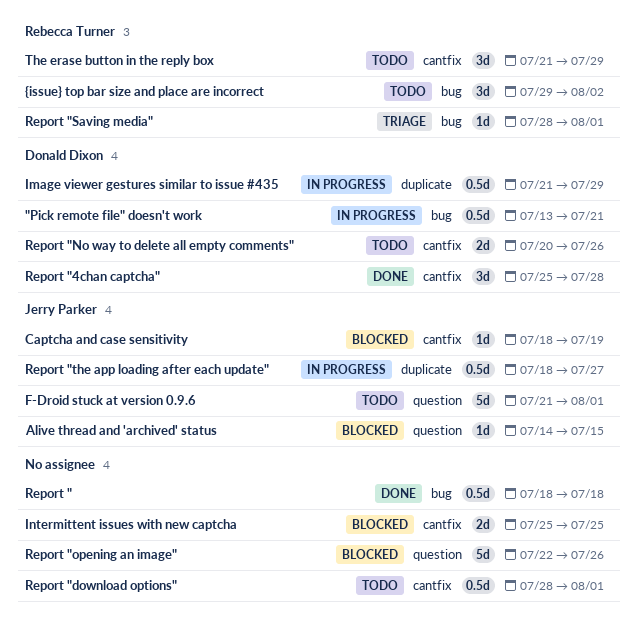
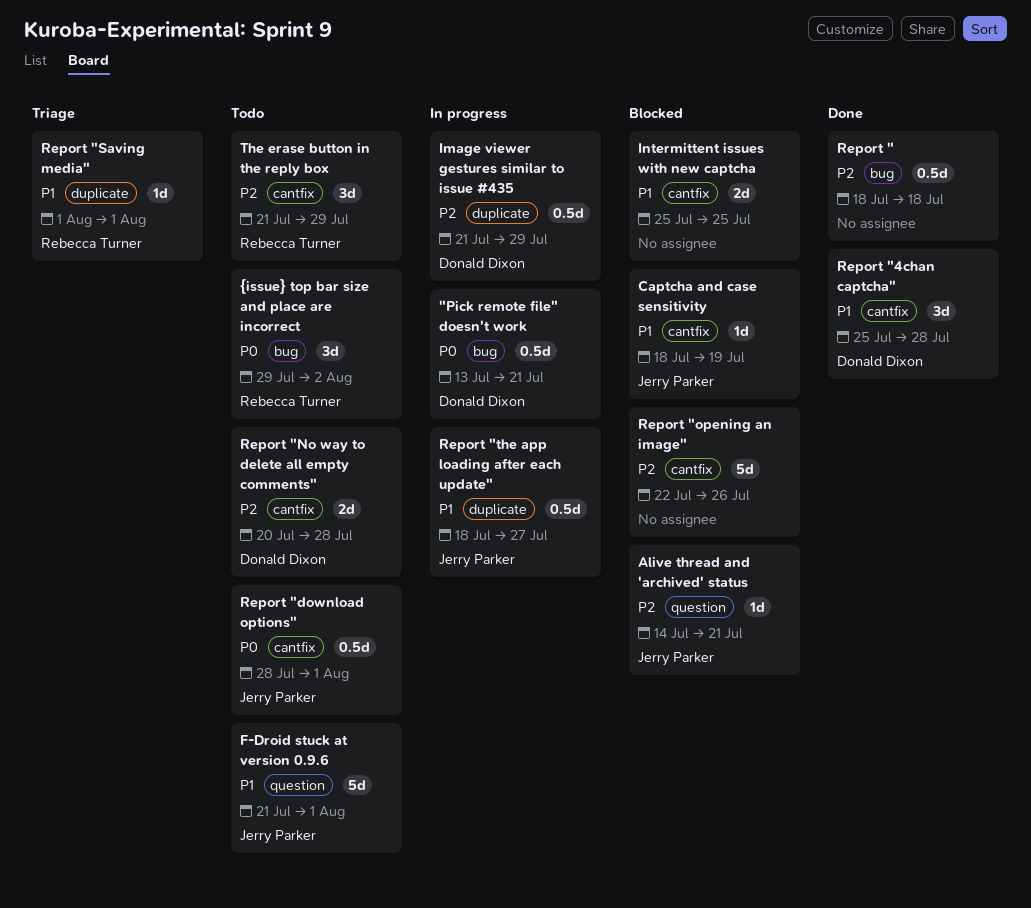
Alive thread and 'archived' status, due: Jul 15 -> Jul 21
Report "download options", owner: none -> Jerry Parker
Report "No way to delete all empty comments", due: Jul 26 -> Jul 28
Report "opening an image", label: question -> cantfix
Report "Saving media", label: bug -> duplicate
Report "Saving media", start: Jul 28 -> Aug 1

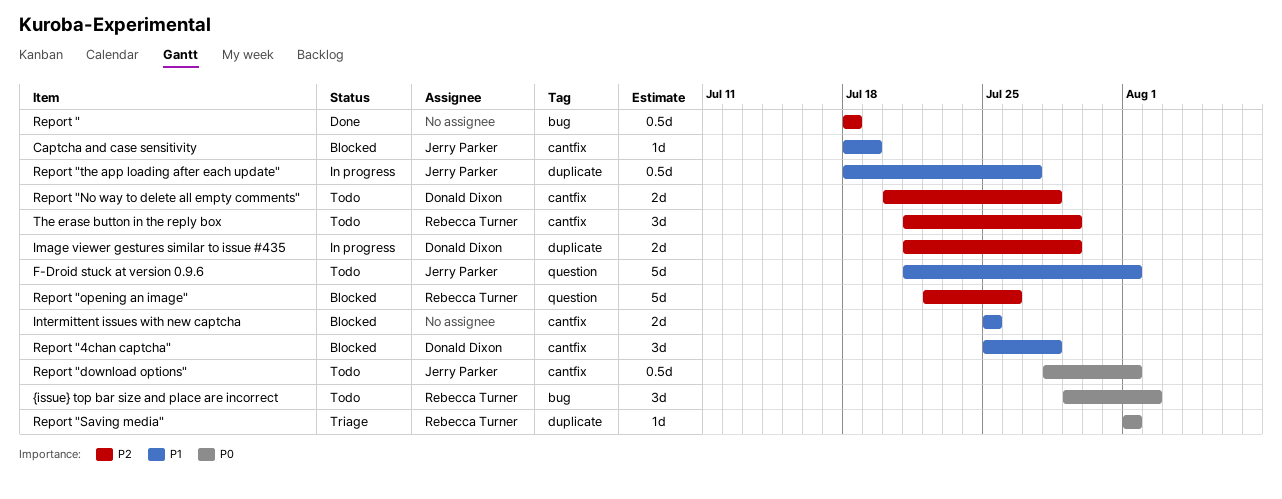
"Pick remote file" doesn't work: present -> none
Alive thread and 'archived' status: present -> none
Image viewer gestures similar to issue #435, estimate: 0.5d -> 2d
Report "4chan captcha", status: Done -> Blocked
Report "opening an image", owner: none -> Rebecca Turner
Report "opening an image", label: cantfix -> question
Report "Saving media", priority: P1 -> P0

